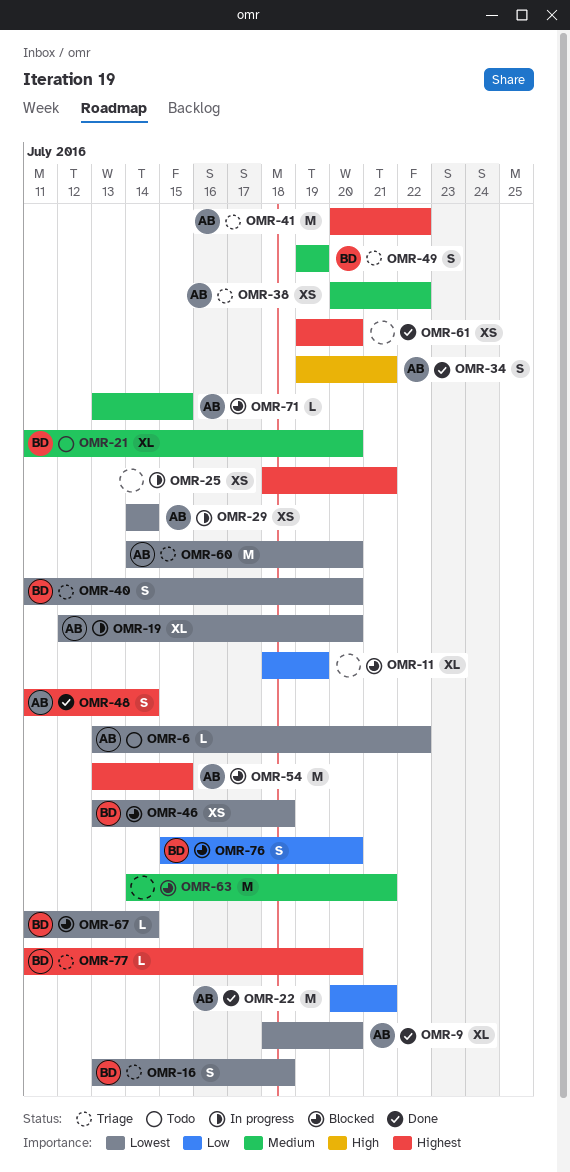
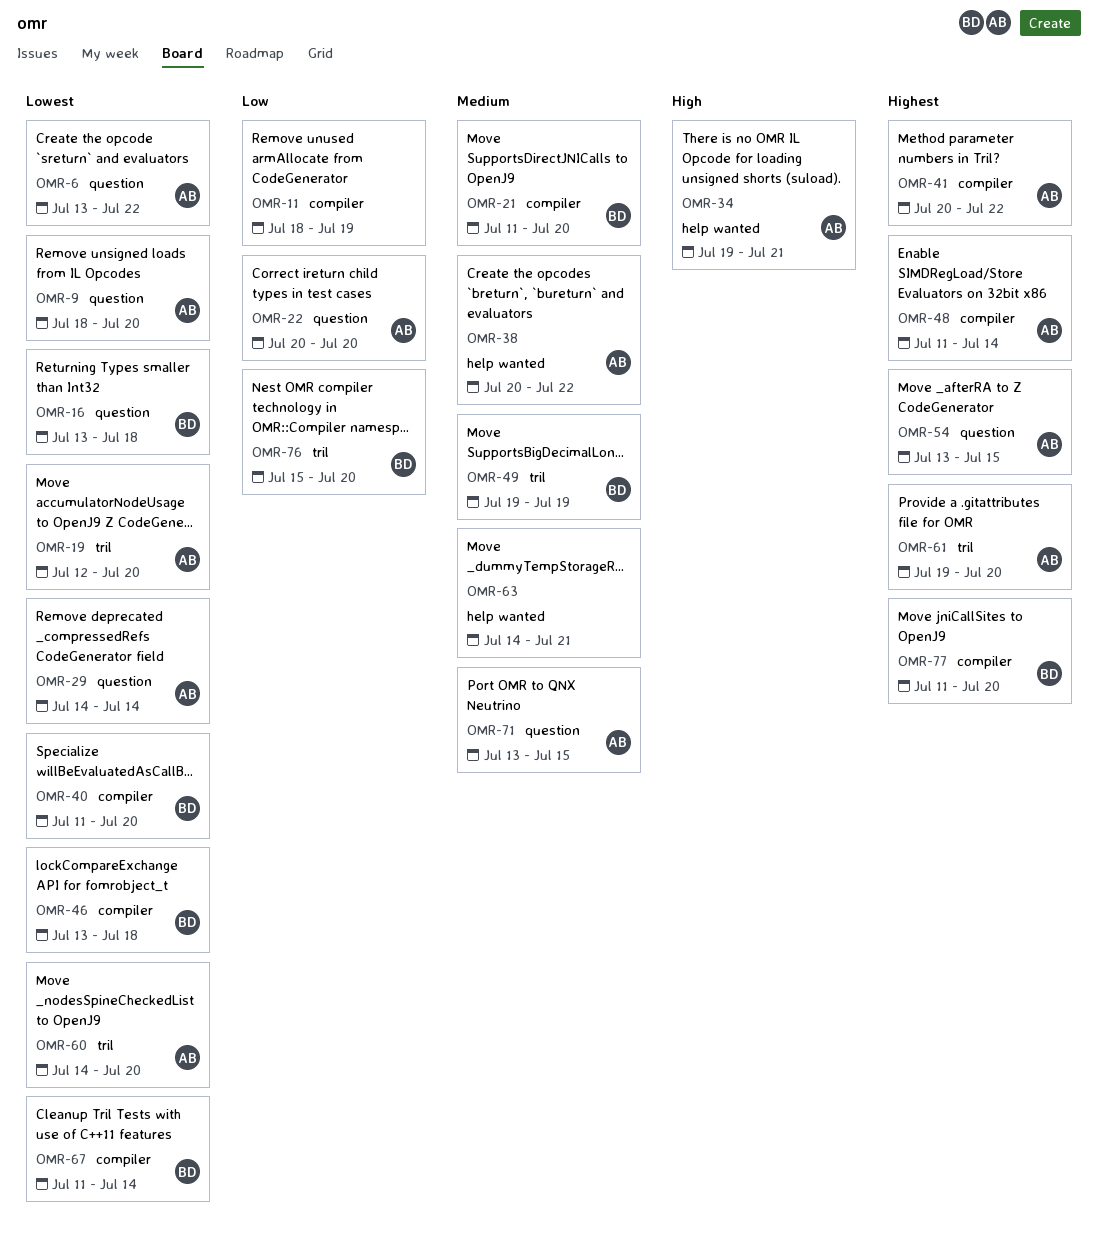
OMR-22, due: Jul 21 -> Jul 20
OMR-25: present -> none
OMR-61, owner: none -> AB

